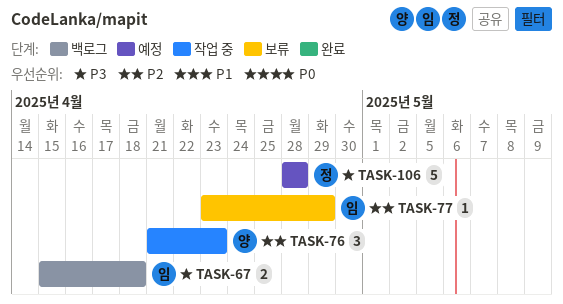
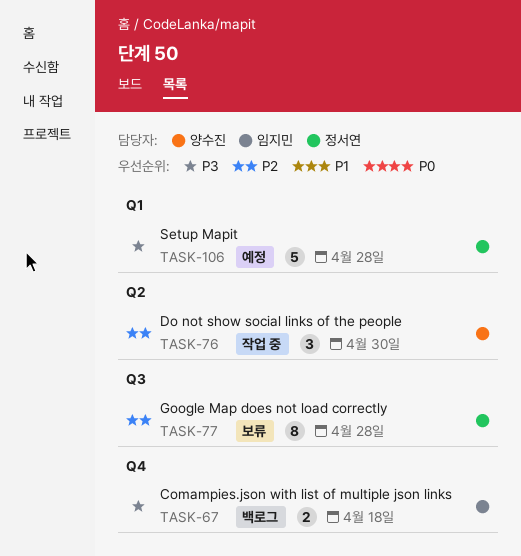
TASK-76, due: Apr 23 -> Apr 30
TASK-77, owner: 임지민 -> 정서연
TASK-77, estimate: 1 -> 8
TASK-77, due: Apr 29 -> Apr 28

